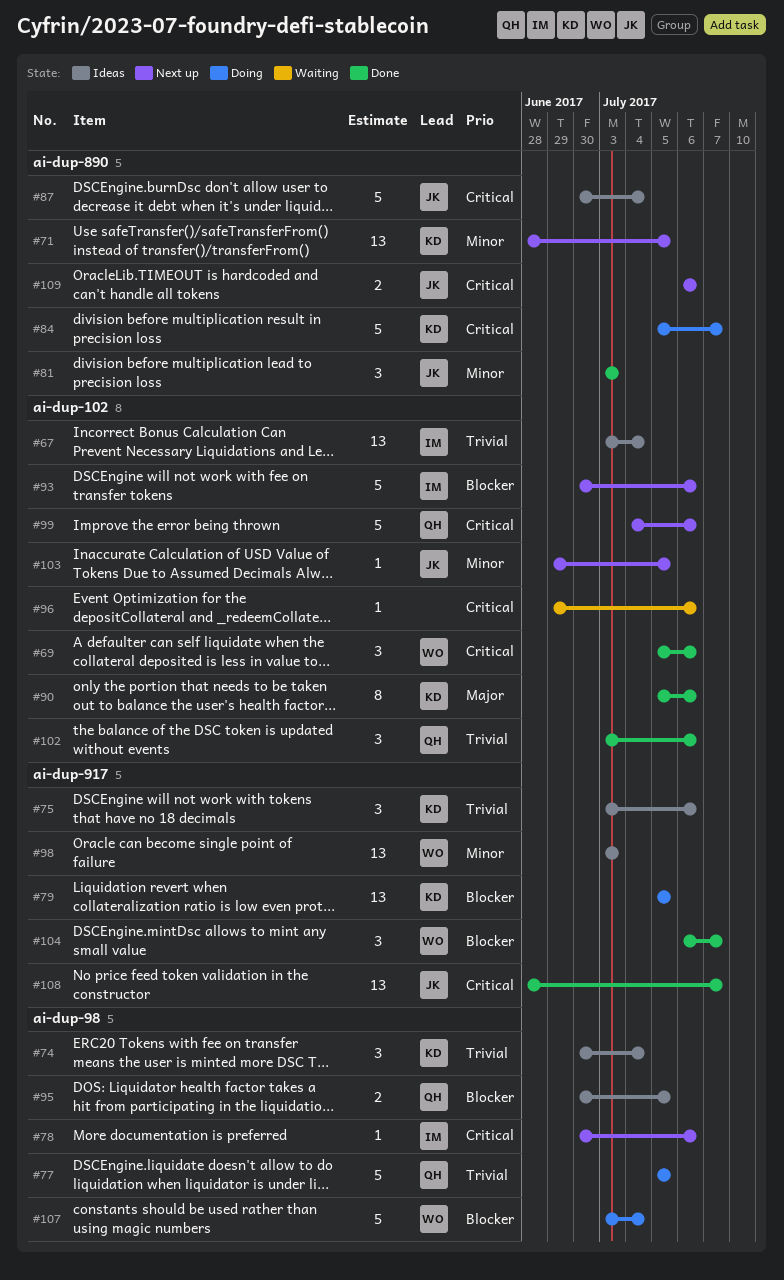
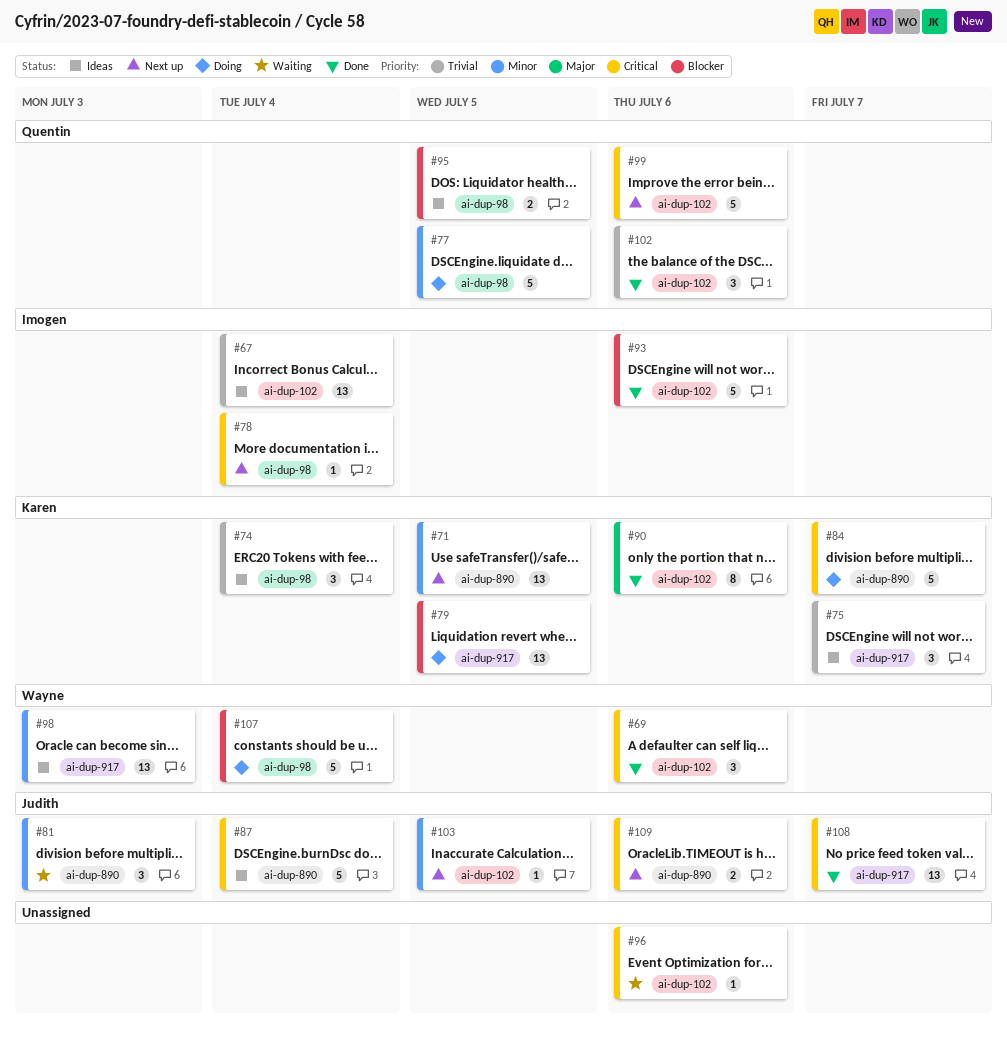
#75, due: Jul 6 -> Jul 7
#77, priority: Trivial -> Minor
#78, due: Jul 6 -> Jul 4
#81, status: Done -> Waiting
#93, status: Next up -> Done
#104: present -> none

